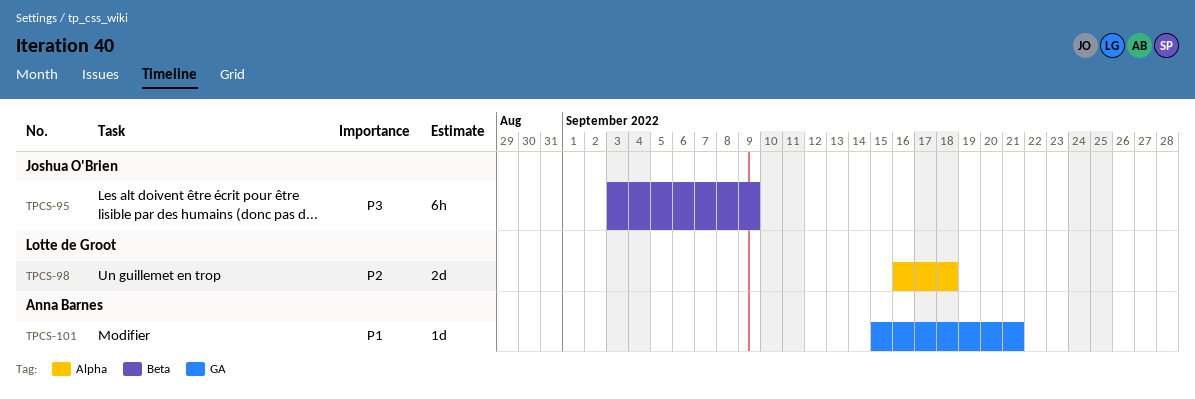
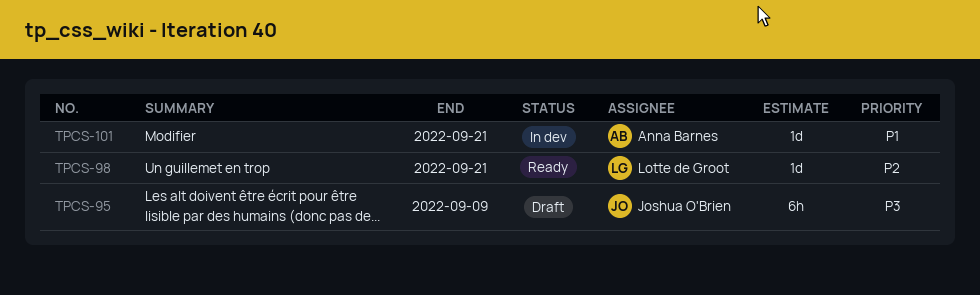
TPCS-98, estimate: 2d -> 1d
TPCS-98, due: Sep 18 -> Sep 21

